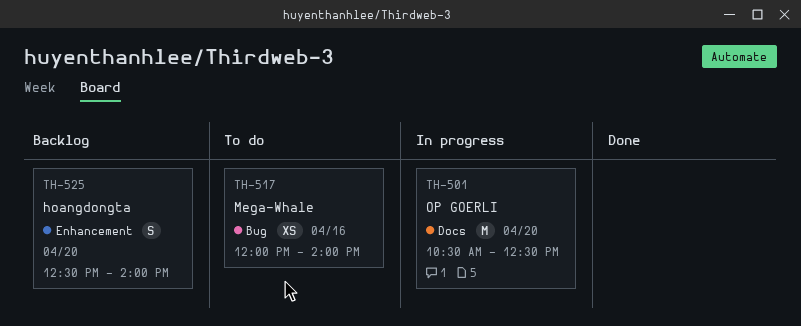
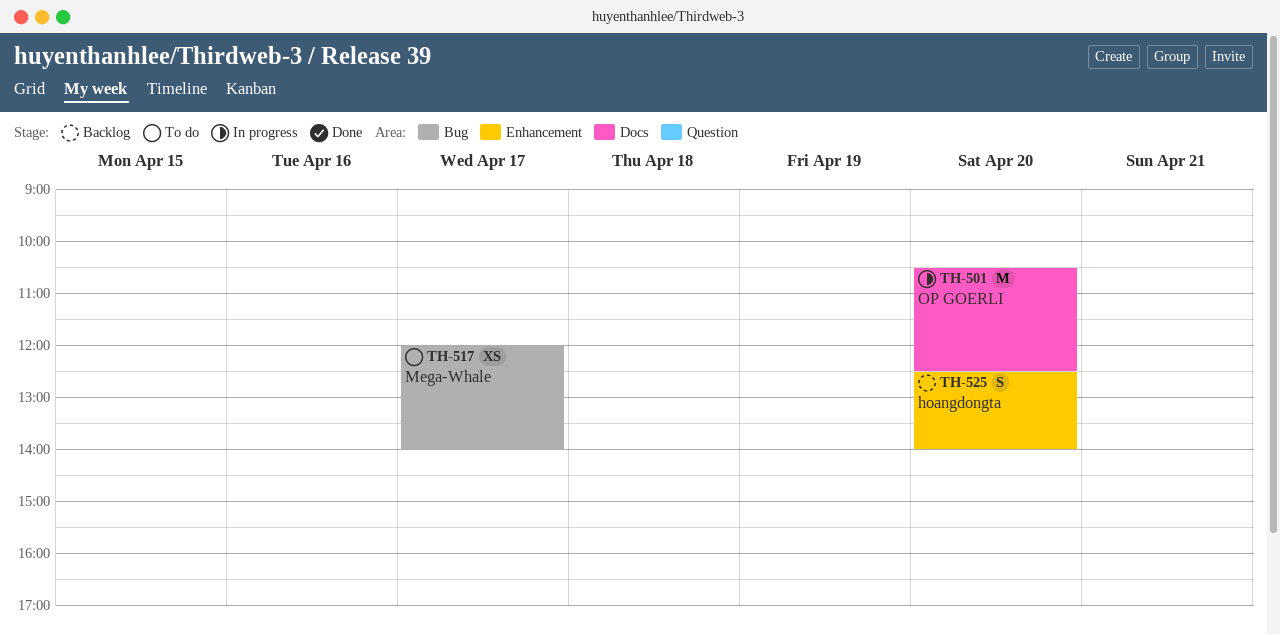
TH-517, day: Apr 16 -> Apr 17

